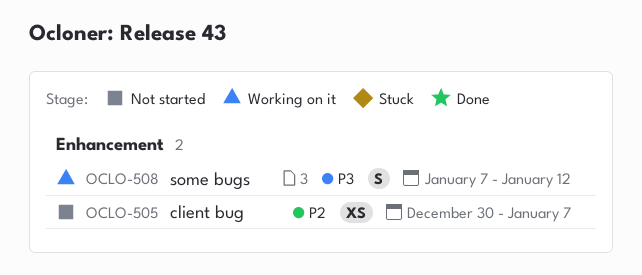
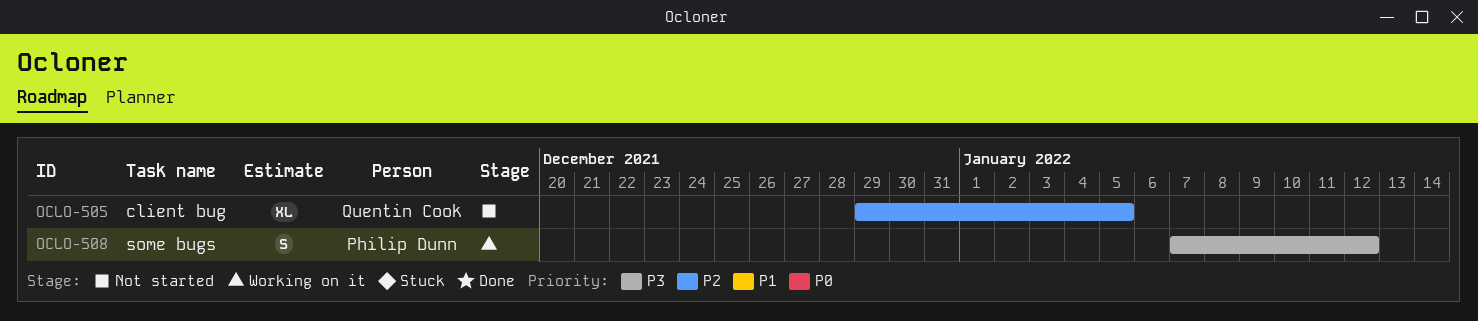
OCLO-505, estimate: XS -> XL
OCLO-505, start: Dec 30 -> Dec 29
OCLO-505, due: Jan 7 -> Jan 5

